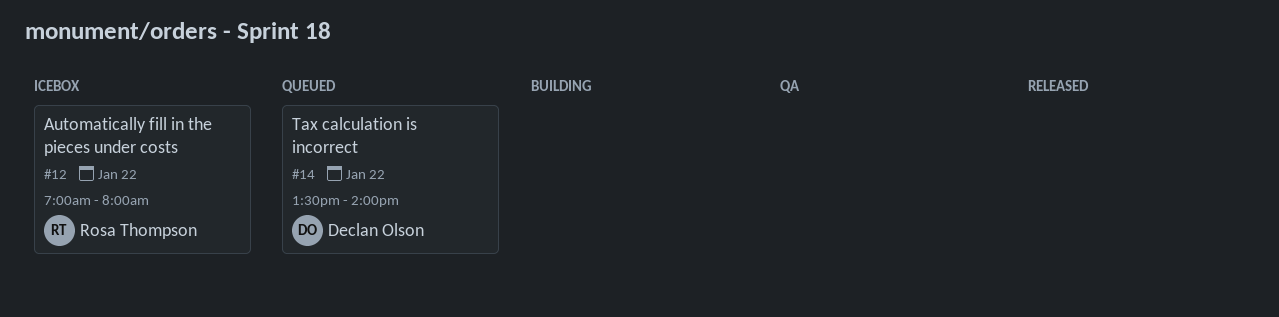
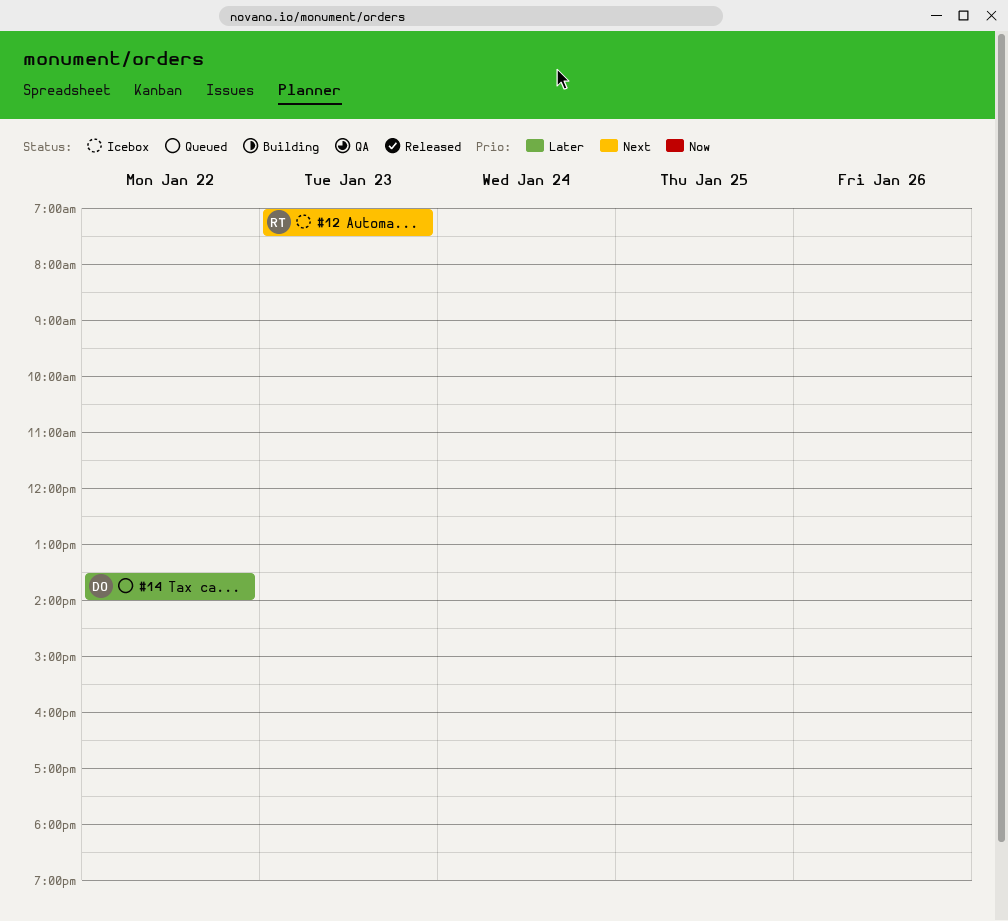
#12, day: Jan 22 -> Jan 23
#12, ends: 08:00 -> 07:30

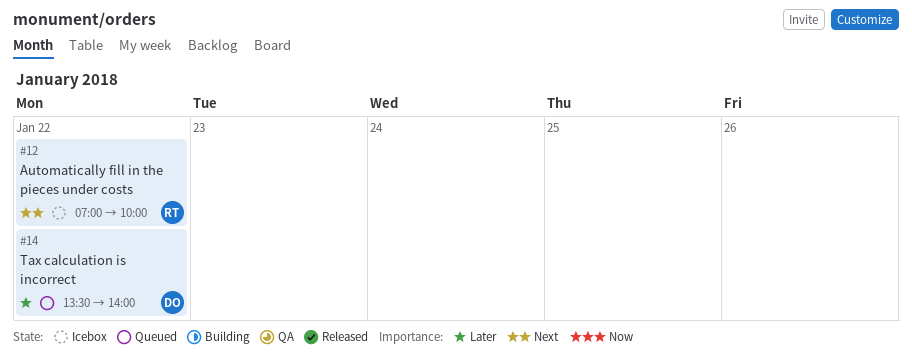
#12, day: Jan 23 -> Jan 22
#12, ends: 07:30 -> 10:00

